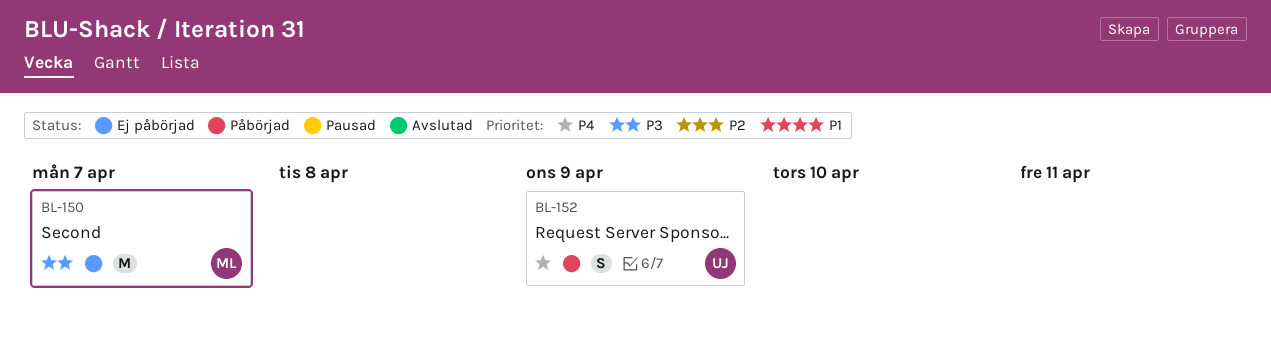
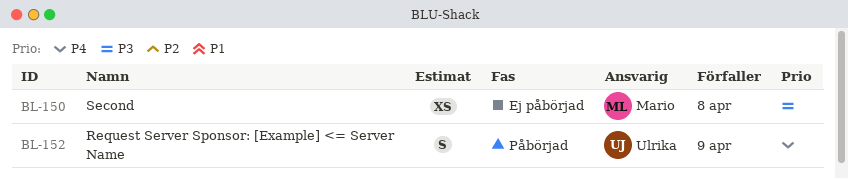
BL-150, estimate: M -> XS
BL-150, due: Apr 7 -> Apr 8

